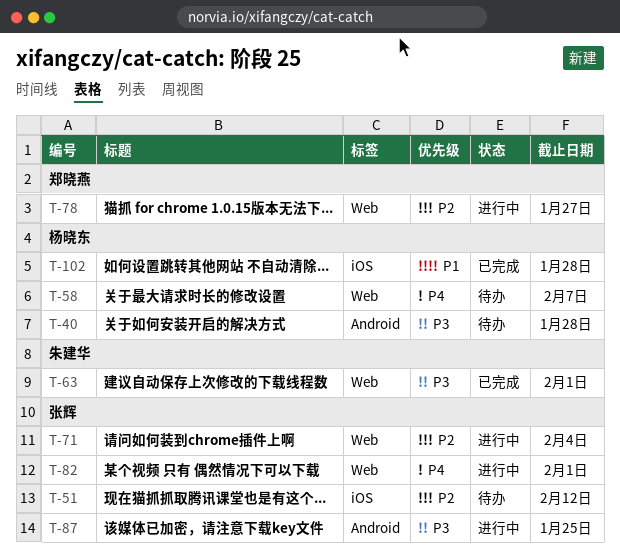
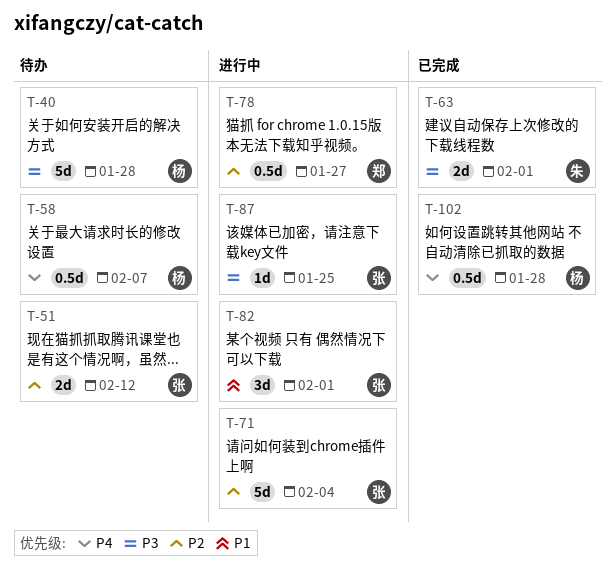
T-82, priority: P4 -> P1
T-102, priority: P1 -> P4

